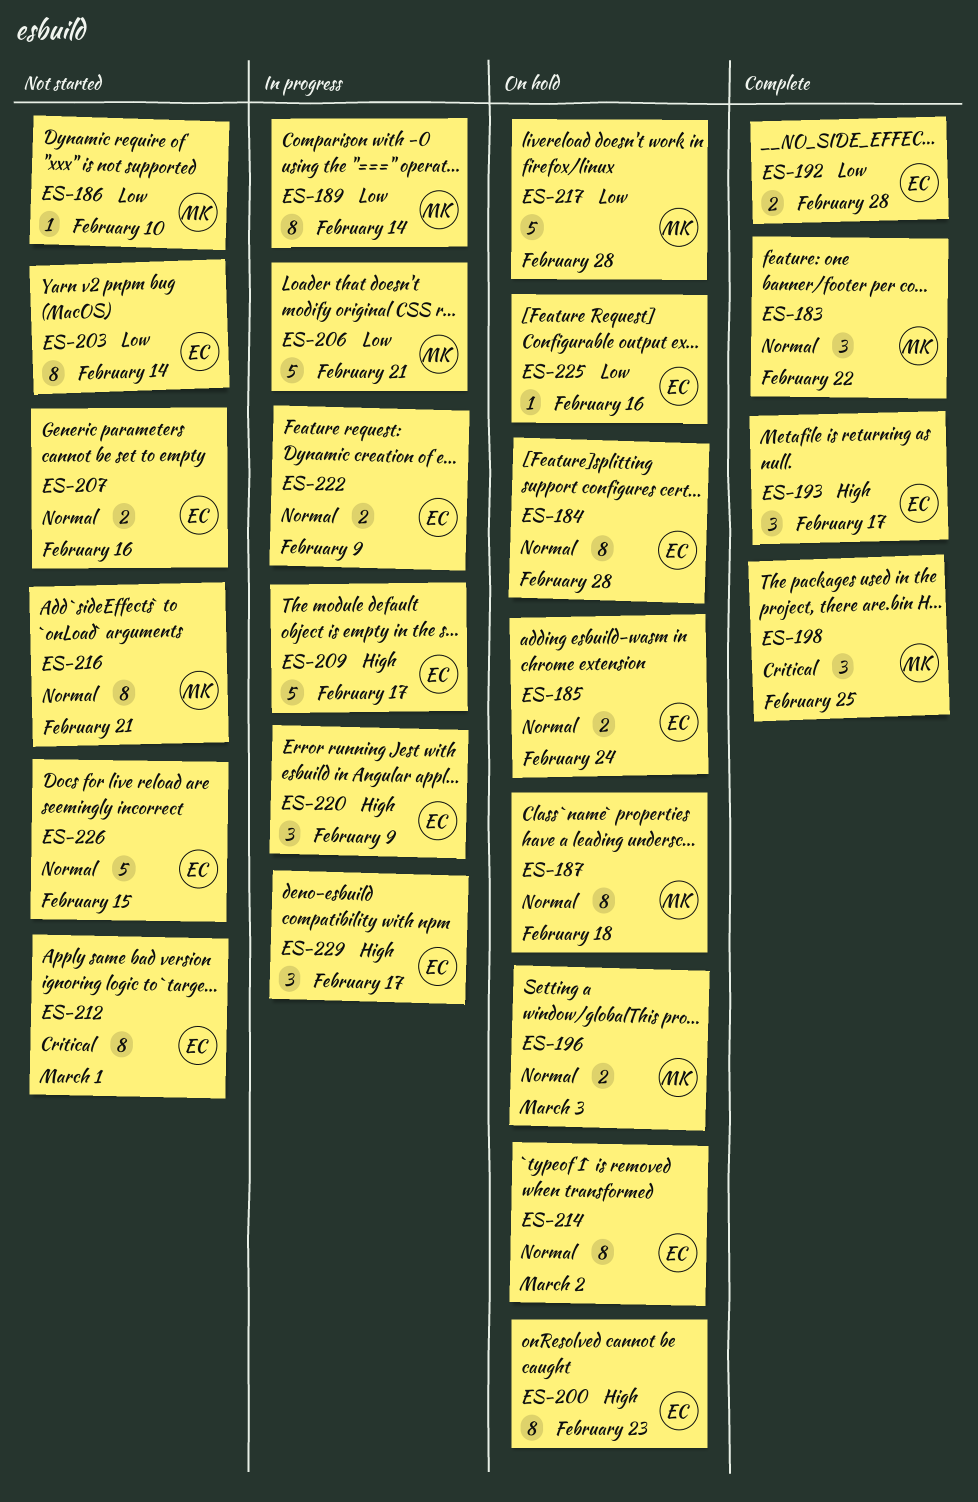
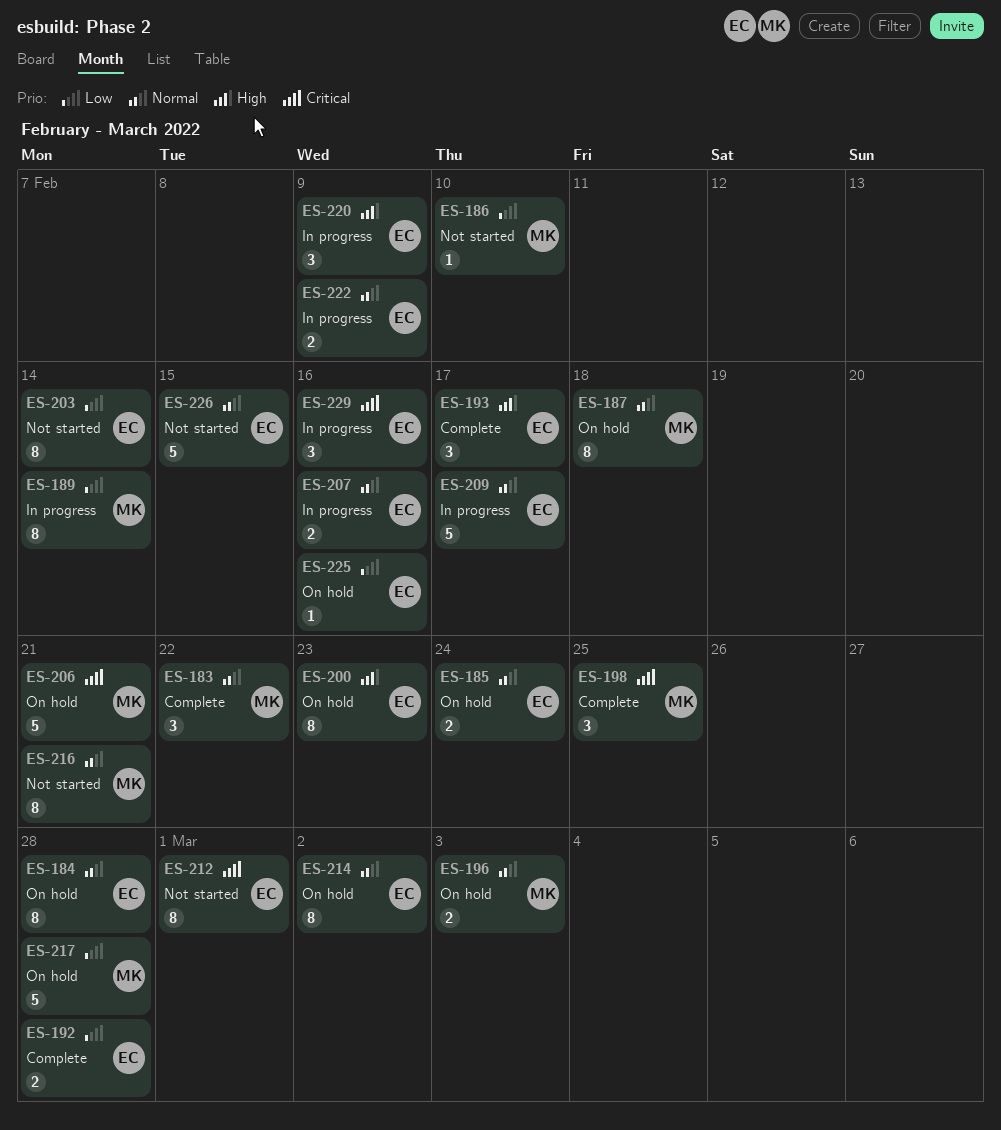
ES-206, status: In progress -> On hold
ES-206, priority: Low -> Critical
ES-207, status: Not started -> In progress
ES-209, priority: High -> Normal
ES-229, priority: High -> Critical
ES-229, due: Feb 17 -> Feb 16

